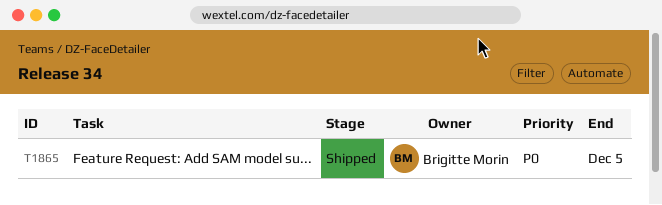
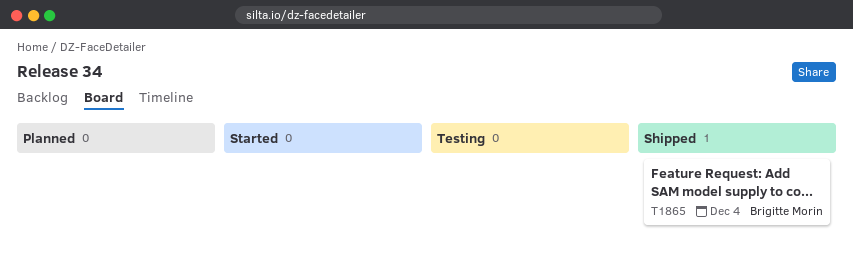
T1865, due: Dec 5 -> Dec 4

